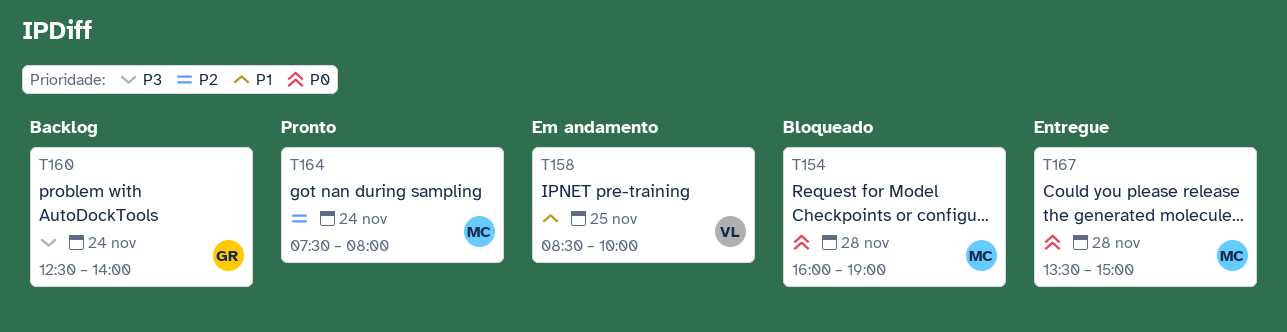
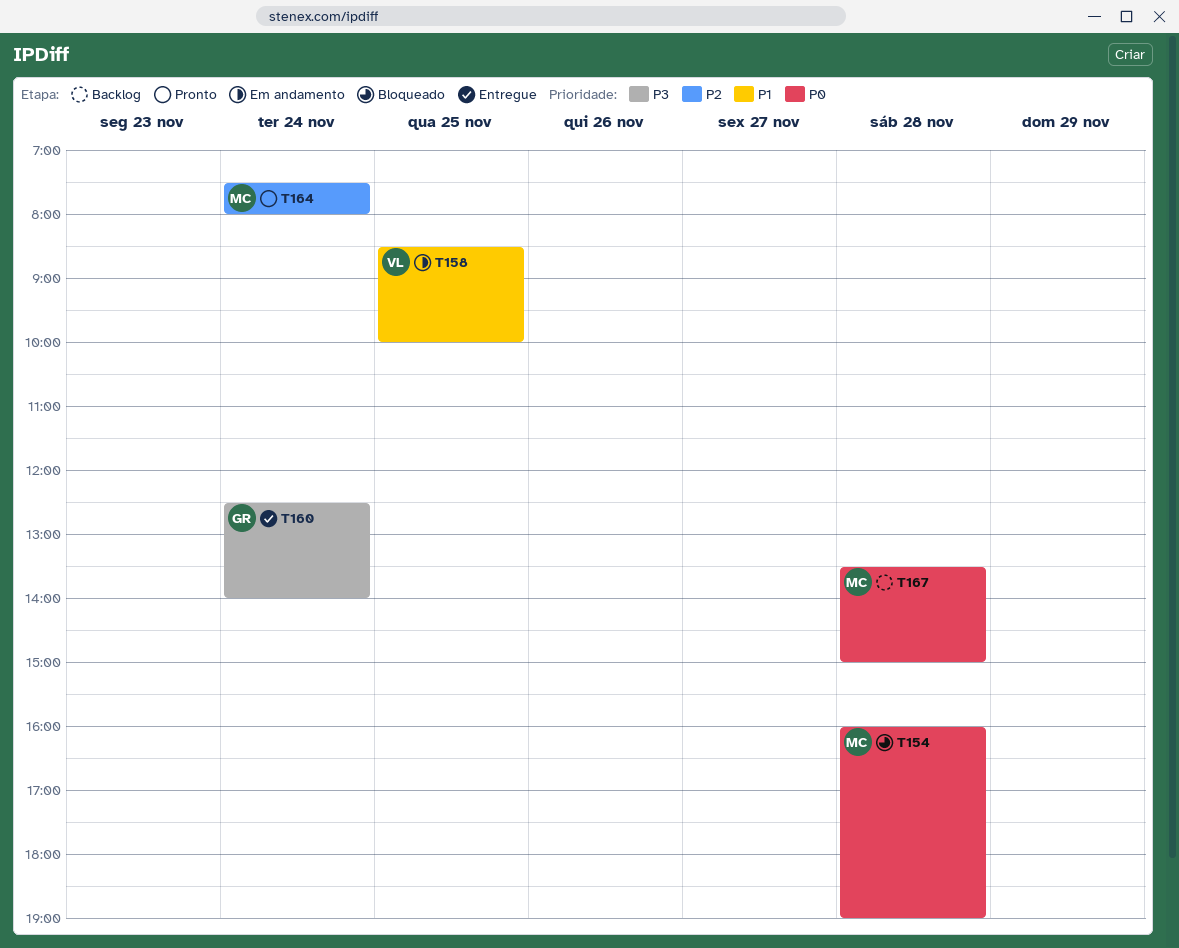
T160, status: Backlog -> Entregue
T167, status: Entregue -> Backlog

